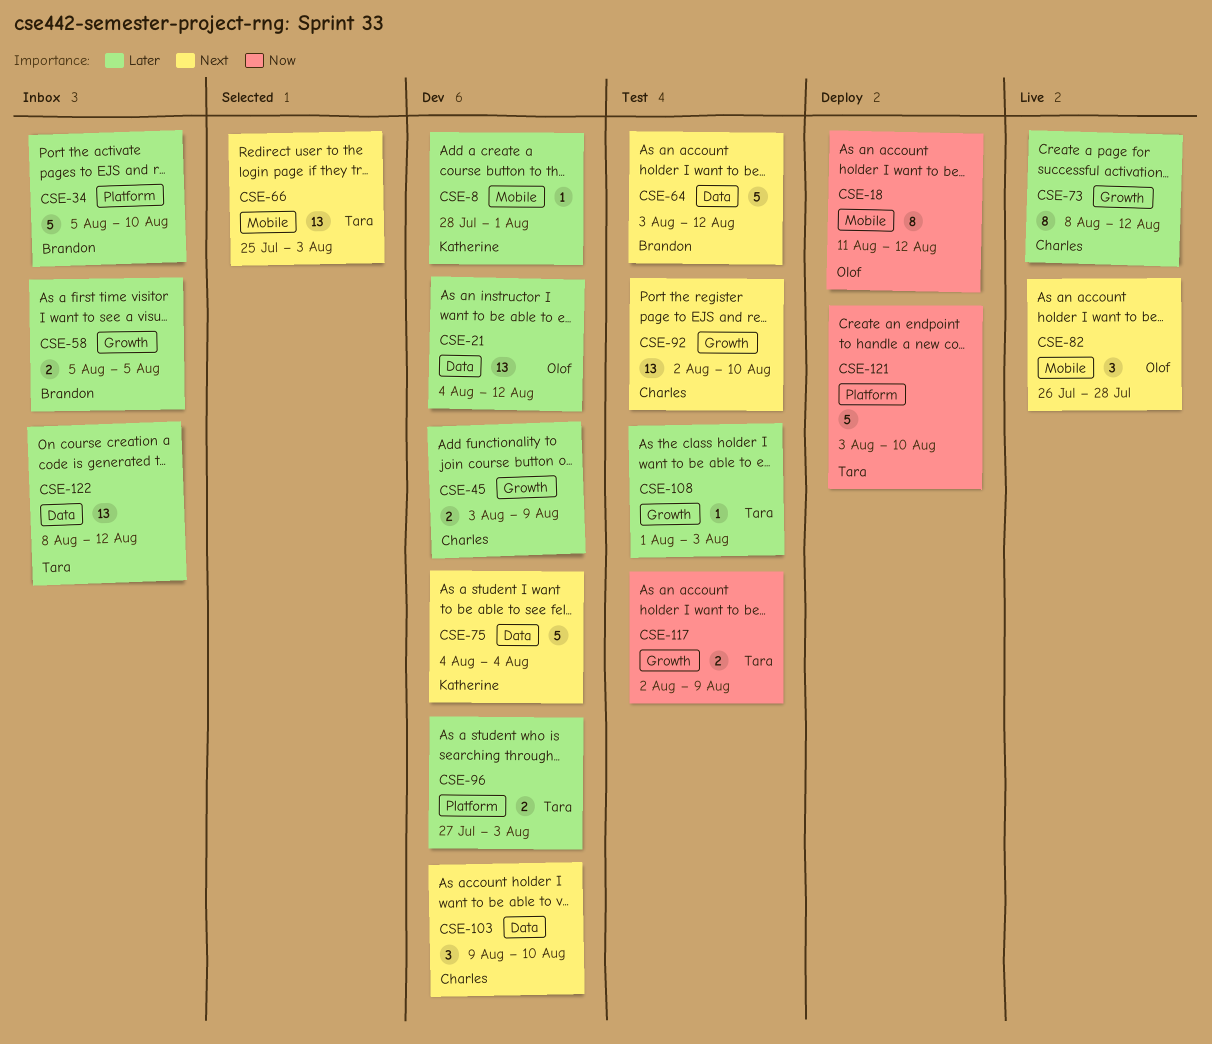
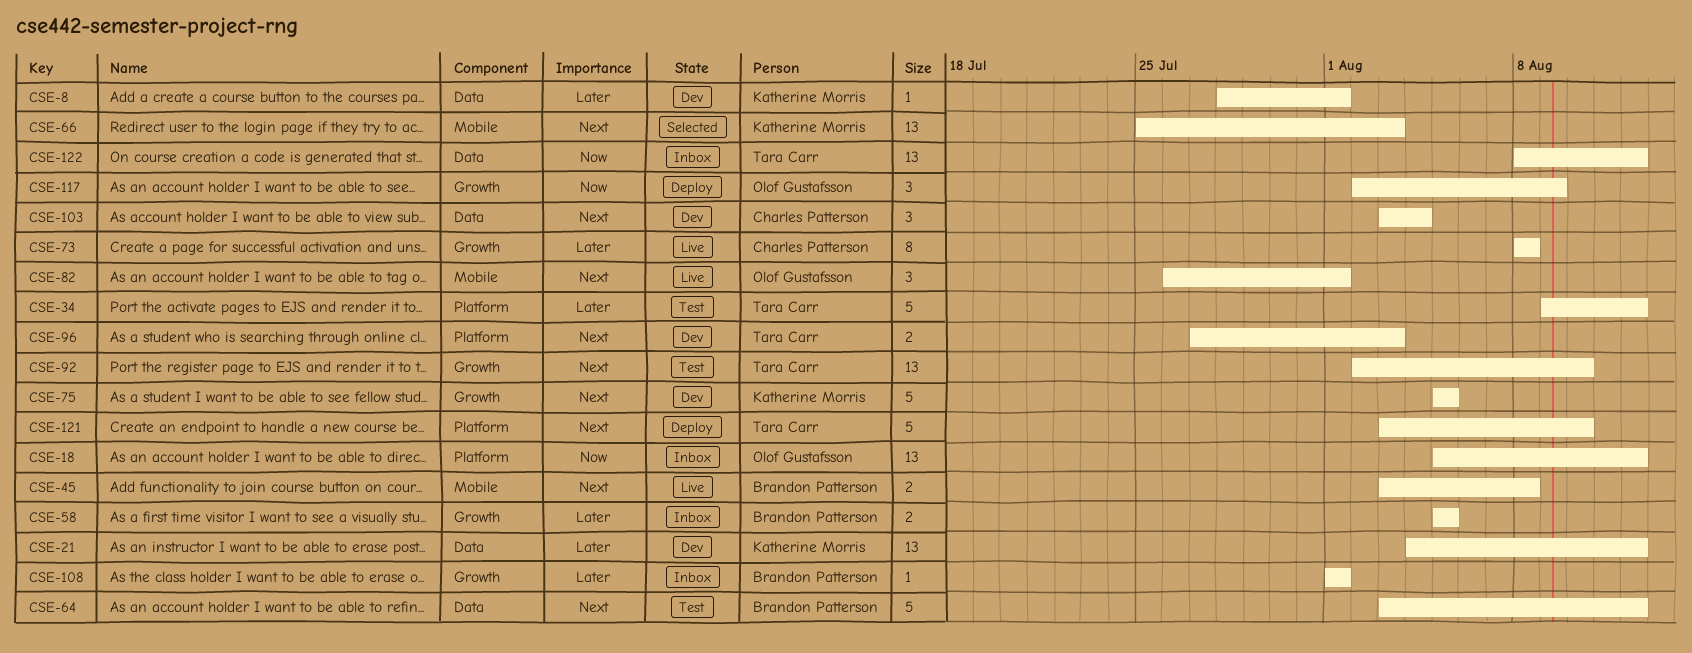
CSE-8, label: Mobile -> Data
CSE-18, status: Deploy -> Inbox
CSE-18, label: Mobile -> Platform
CSE-18, estimate: 8 -> 13
CSE-18, start: Aug 11 -> Aug 5
CSE-21, owner: Olof Gustafsson -> Katherine Morris
CSE-34, status: Inbox -> Test
CSE-34, owner: Brandon Patterson -> Tara Carr
CSE-34, start: Aug 5 -> Aug 9
CSE-34, due: Aug 10 -> Aug 12
CSE-45, status: Dev -> Live
CSE-45, owner: Charles Patterson -> Brandon Patterson
CSE-45, priority: Later -> Next
CSE-45, label: Growth -> Mobile
CSE-45, due: Aug 9 -> Aug 8
CSE-66, owner: Tara Carr -> Katherine Morris
CSE-73, due: Aug 12 -> Aug 8
CSE-75, label: Data -> Growth
CSE-75, start: Aug 4 -> Aug 5
CSE-75, due: Aug 4 -> Aug 5
CSE-82, due: Jul 28 -> Aug 1
CSE-92, owner: Charles Patterson -> Tara Carr
CSE-96, priority: Later -> Next
CSE-103, start: Aug 9 -> Aug 3
CSE-103, due: Aug 10 -> Aug 4
CSE-108, status: Test -> Inbox
CSE-108, owner: Tara Carr -> Brandon Patterson
CSE-108, due: Aug 3 -> Aug 1
CSE-117, status: Test -> Deploy
CSE-117, owner: Tara Carr -> Olof Gustafsson
CSE-117, estimate: 2 -> 3
CSE-121, priority: Now -> Next
CSE-122, priority: Later -> Now

